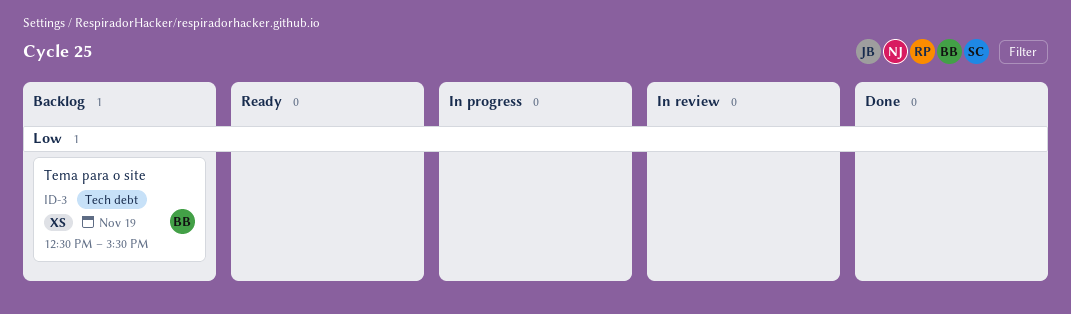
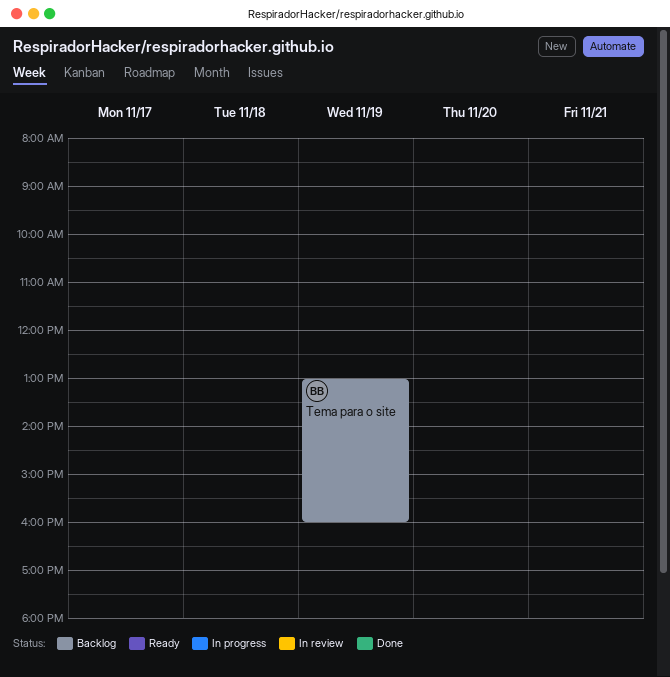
Tema para o site, begins: 12:30 -> 13:00
Tema para o site, ends: 15:30 -> 16:00

